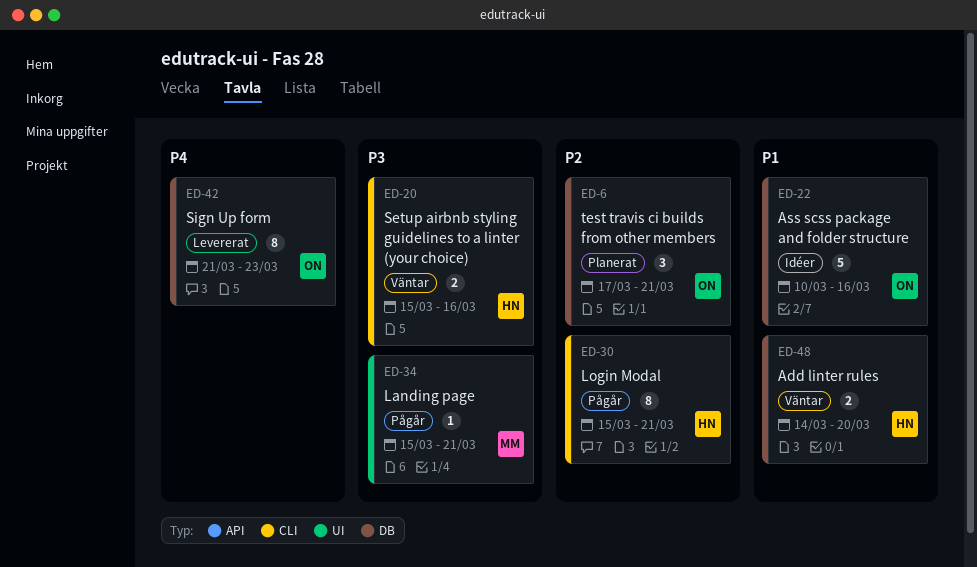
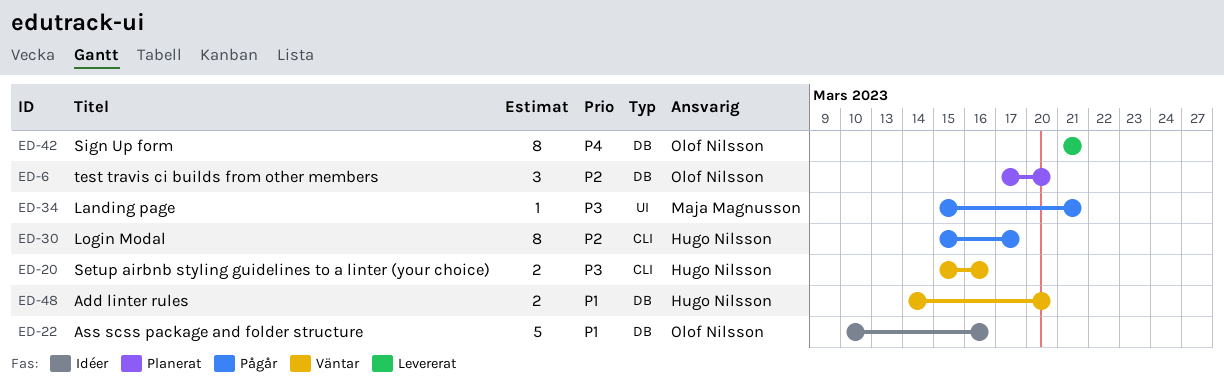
ED-6, due: Mar 21 -> Mar 20
ED-30, due: Mar 21 -> Mar 17
ED-42, due: Mar 23 -> Mar 21

